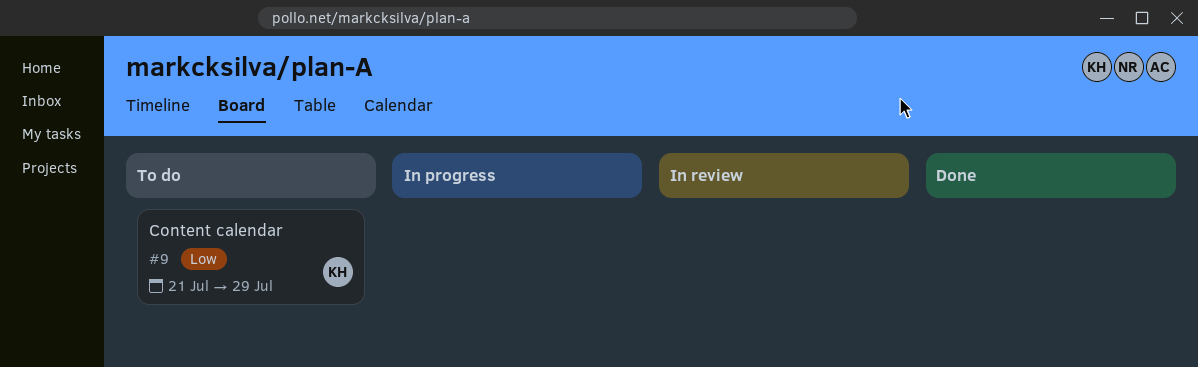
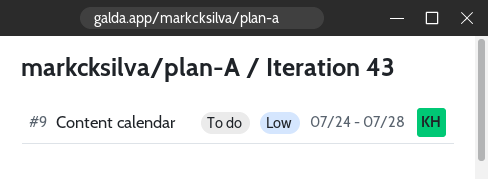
#9, start: Jul 21 -> Jul 24
#9, due: Jul 29 -> Jul 28

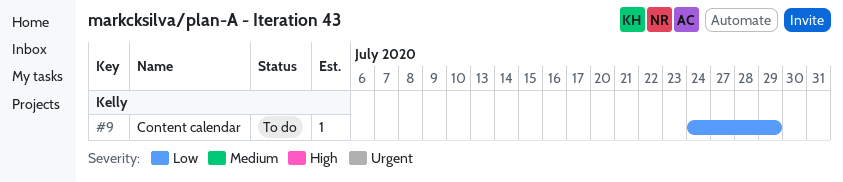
#9, due: Jul 28 -> Jul 29

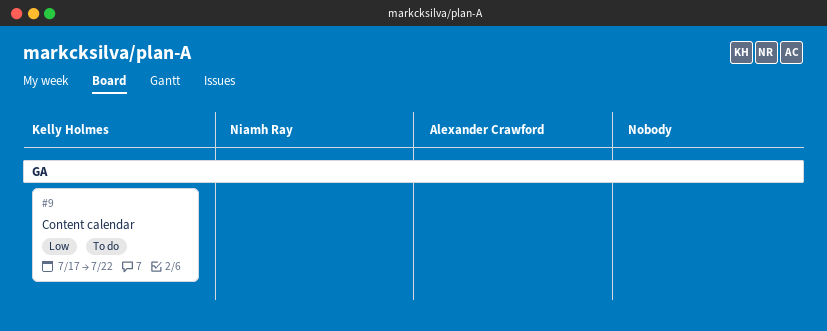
#9, start: Jul 24 -> Jul 17
#9, due: Jul 29 -> Jul 22

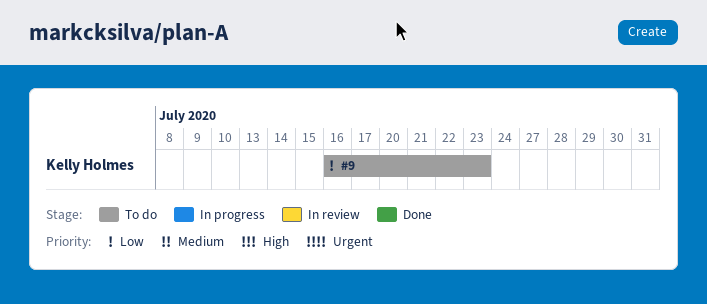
#9, start: Jul 17 -> Jul 16
#9, due: Jul 22 -> Jul 23

